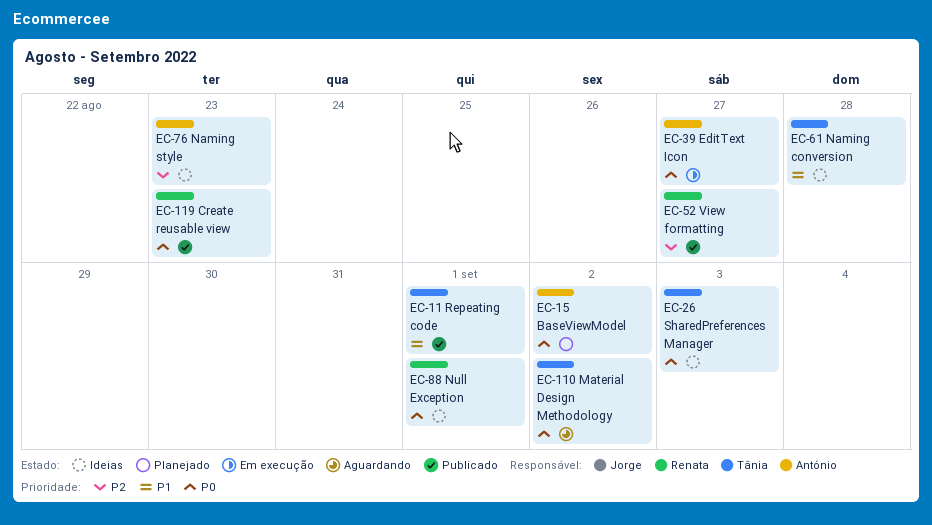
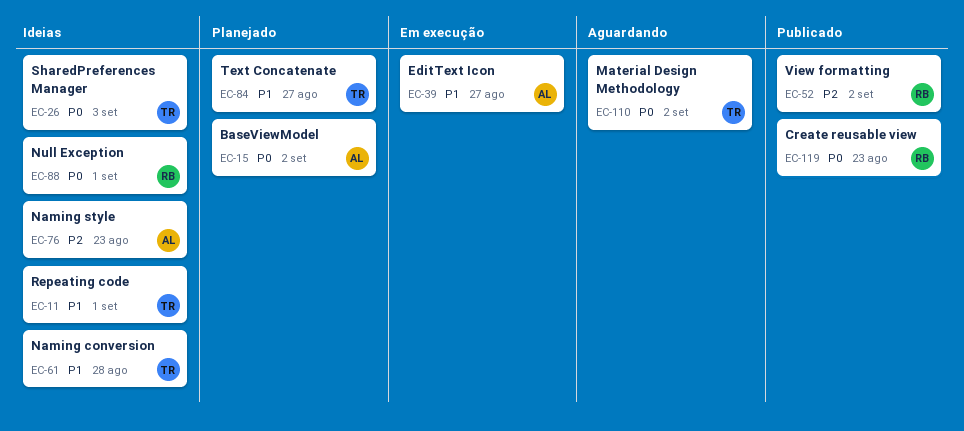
EC-11, status: Publicado -> Ideias
EC-39, priority: P0 -> P1
EC-52, due: Aug 27 -> Sep 2
EC-84: none -> present

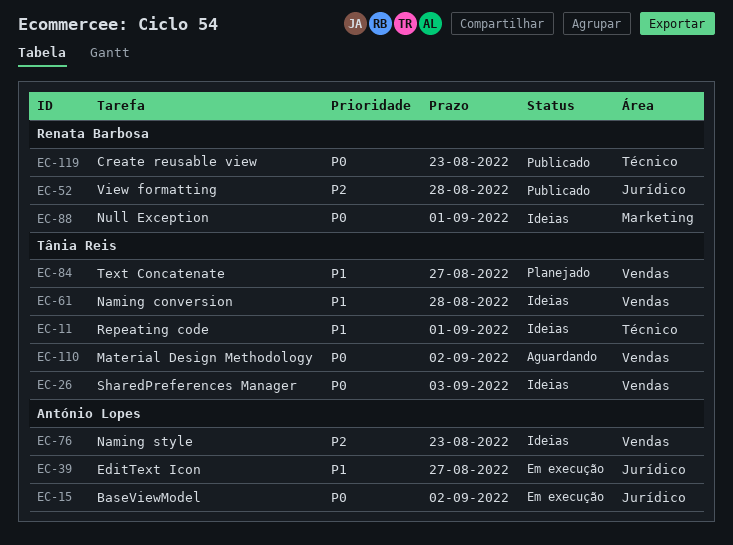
EC-15, status: Planejado -> Em execução
EC-52, due: Sep 2 -> Aug 28

